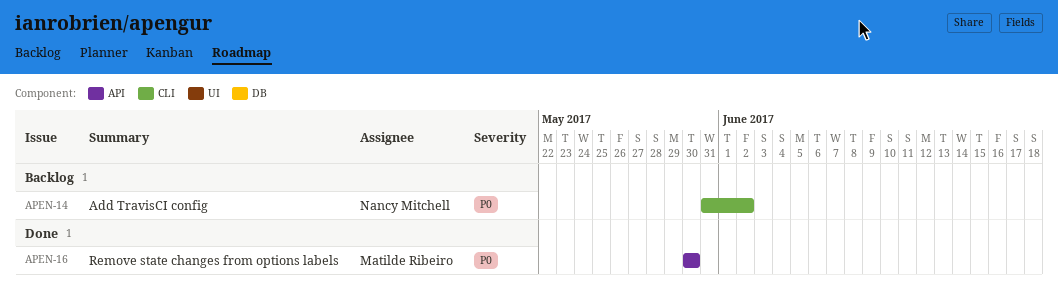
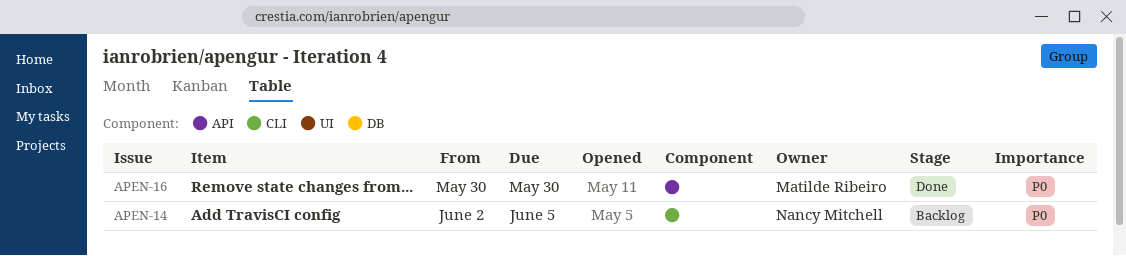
APEN-14, start: May 31 -> Jun 2
APEN-14, due: Jun 2 -> Jun 5

